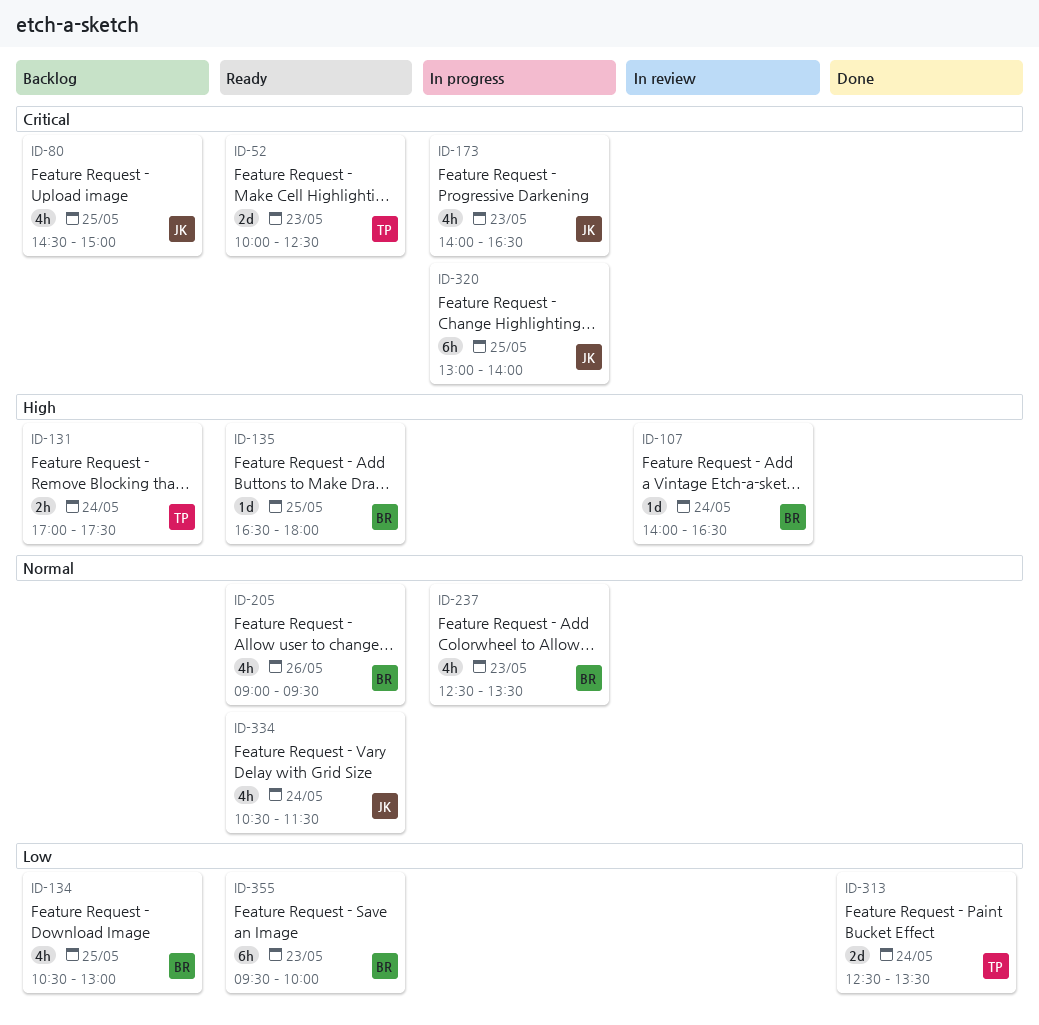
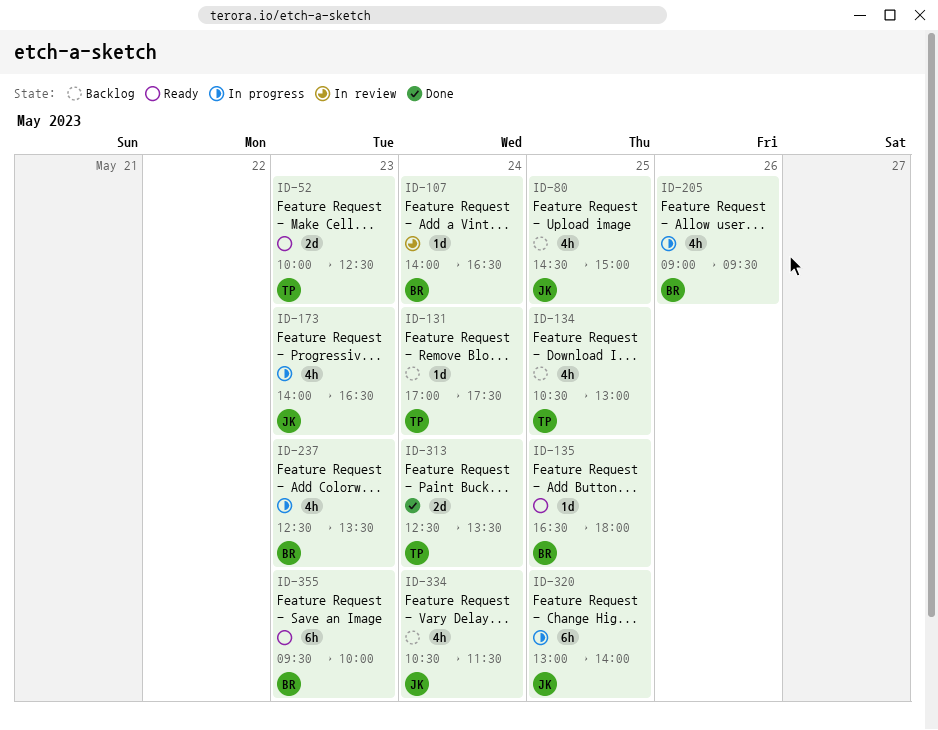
ID-131, estimate: 2h -> 1d
ID-134, owner: BR -> TP
ID-205, status: Ready -> In progress
ID-334, status: Ready -> Backlog

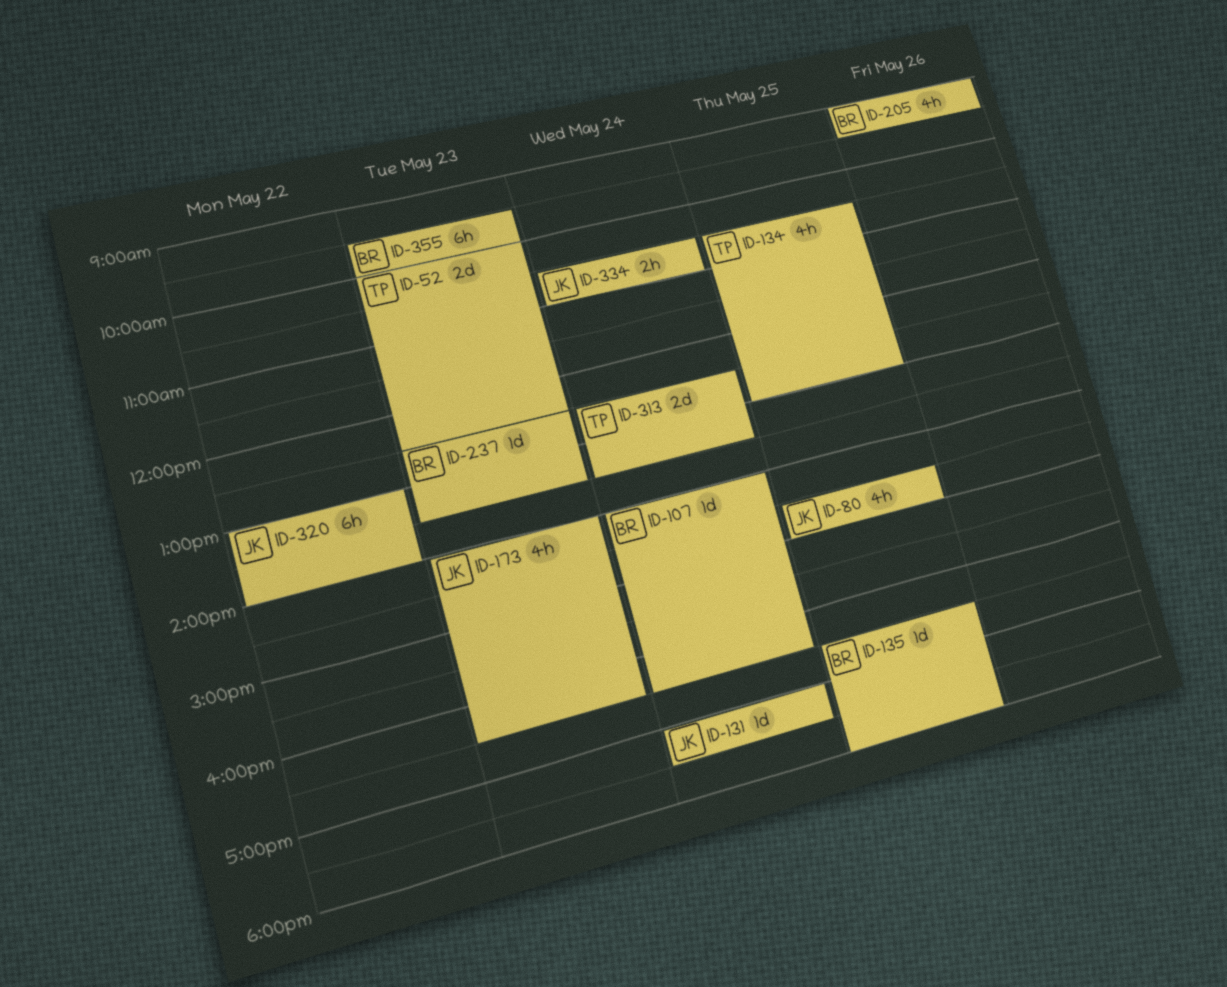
ID-131, owner: TP -> JK
ID-237, estimate: 4h -> 1d
ID-320, day: May 25 -> May 22
ID-334, estimate: 4h -> 2h
ID-334, ends: 11:30 -> 11:00

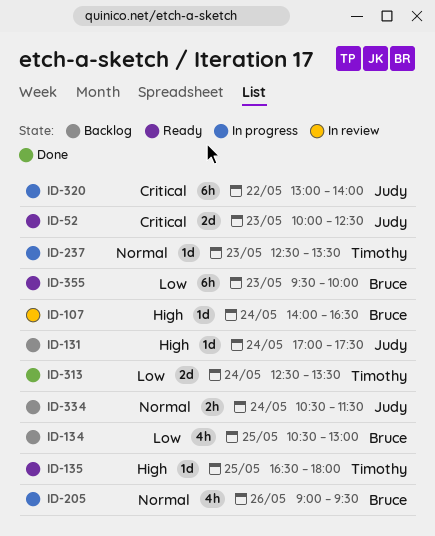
ID-52, owner: Timothy -> Judy
ID-80: present -> none
ID-134, owner: Timothy -> Bruce
ID-135, owner: Bruce -> Timothy
ID-173: present -> none
ID-237, owner: Bruce -> Timothy
ID-334, ends: 11:00 -> 11:30

